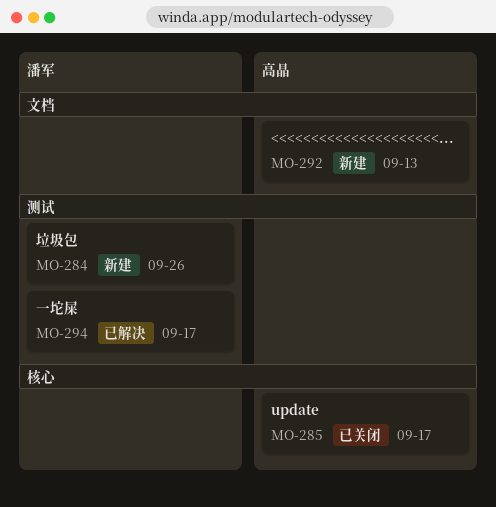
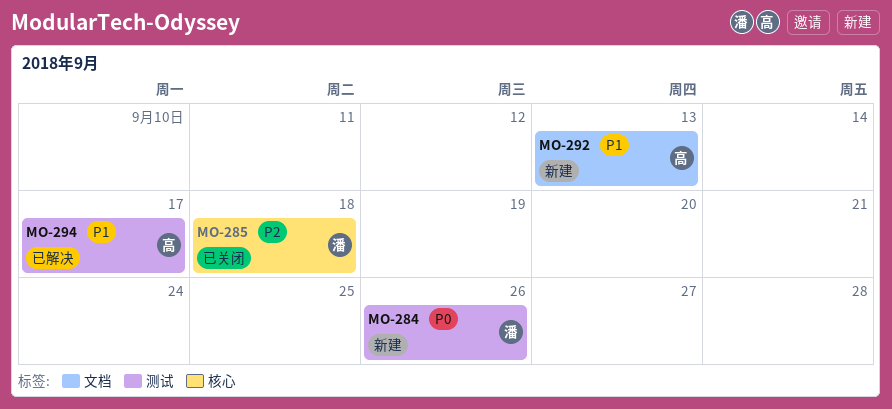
MO-285, owner: 高晶 -> 潘军
MO-285, due: Sep 17 -> Sep 18
MO-294, owner: 潘军 -> 高晶

